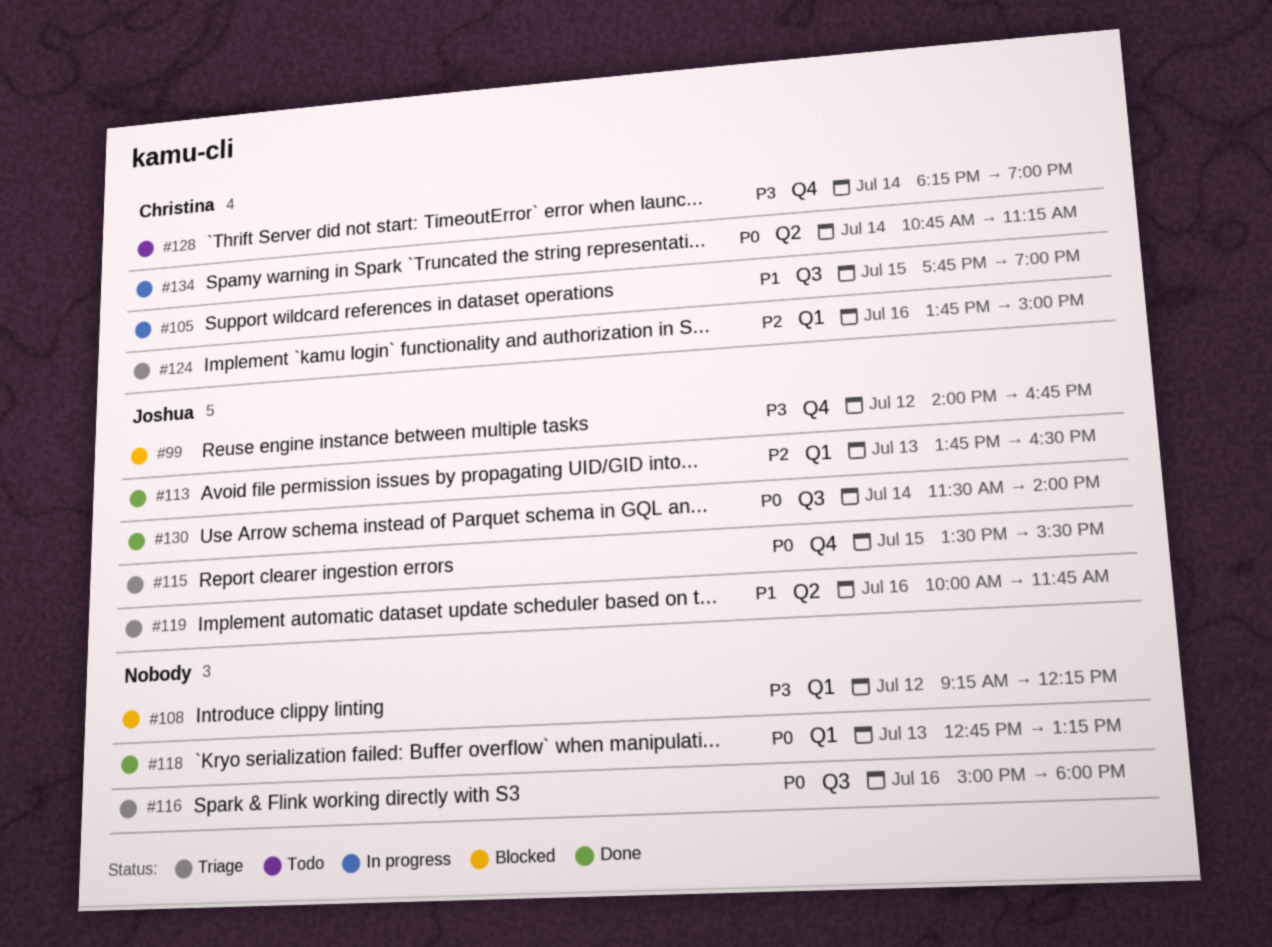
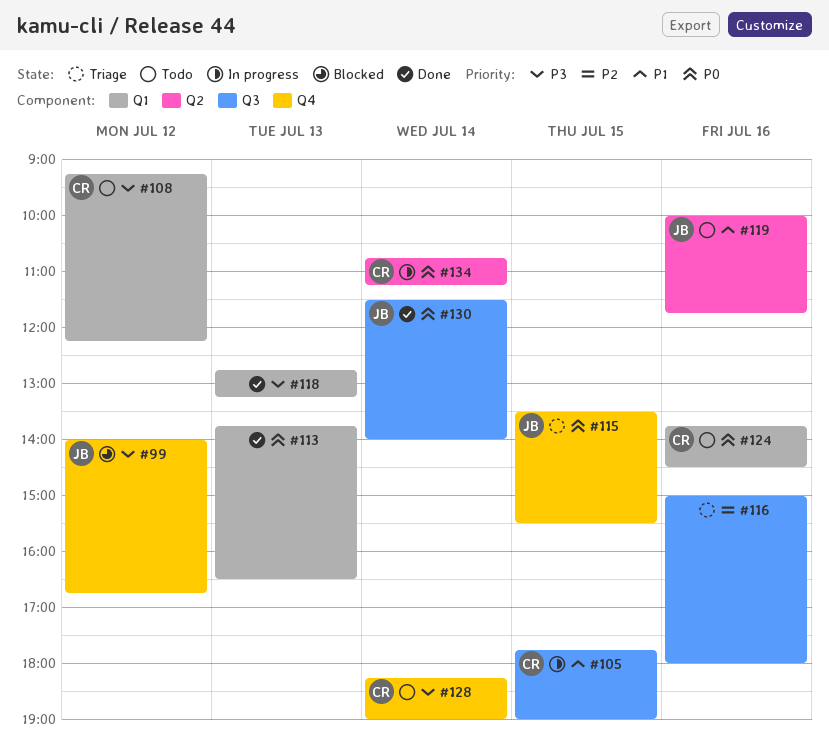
#108, status: Blocked -> Todo
#108, owner: none -> Christina
#113, owner: Joshua -> none
#113, priority: P2 -> P0
#116, priority: P0 -> P2
#118, priority: P0 -> P3
#119, status: Triage -> Todo
#124, status: Triage -> Todo
#124, priority: P2 -> P0
#124, ends: 15:00 -> 14:30

